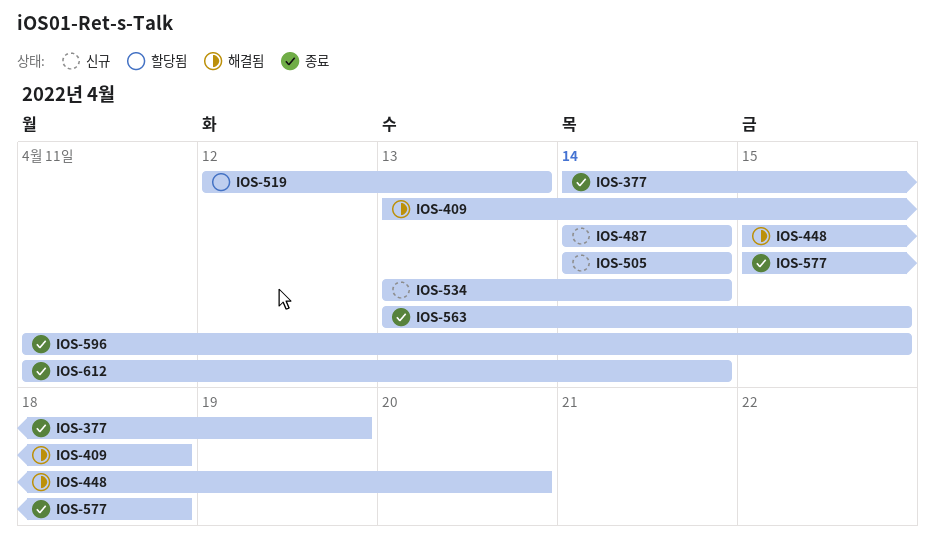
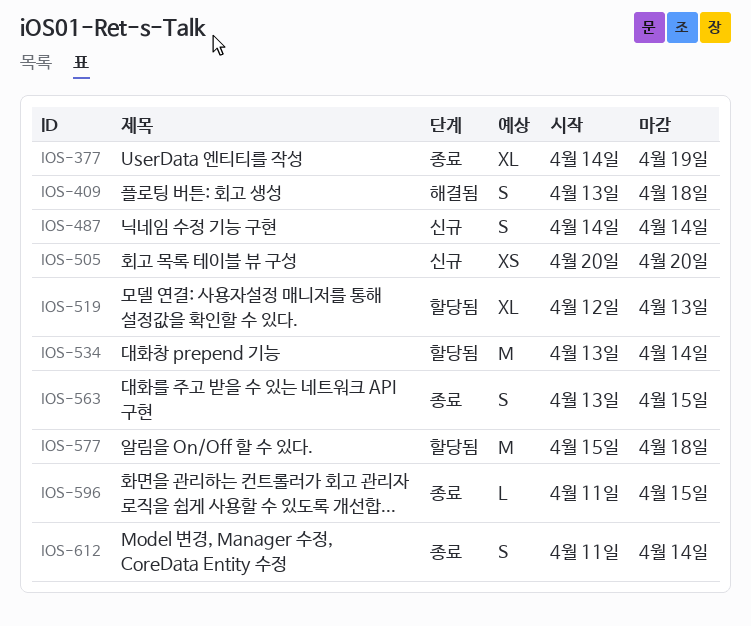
IOS-448: present -> none
IOS-505, start: Apr 14 -> Apr 20
IOS-505, due: Apr 14 -> Apr 20
IOS-534, status: 신규 -> 할당됨
IOS-577, status: 종료 -> 할당됨

